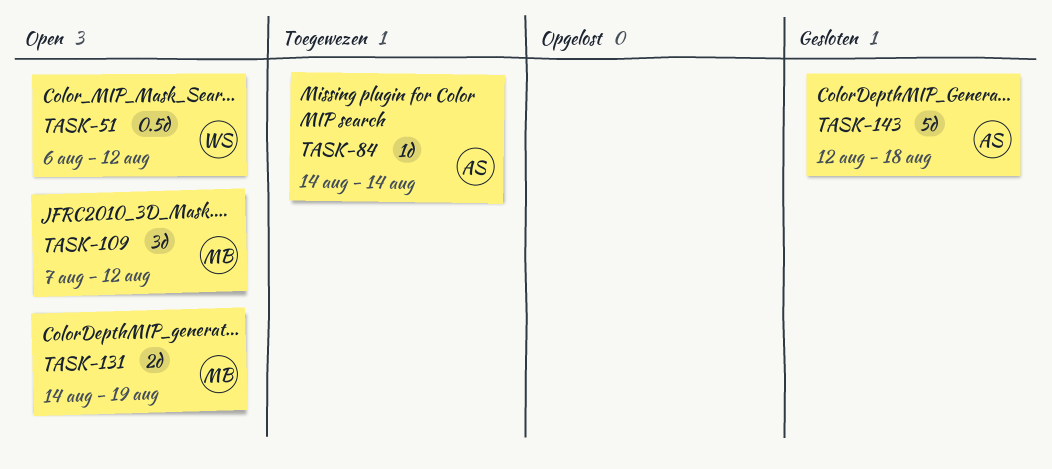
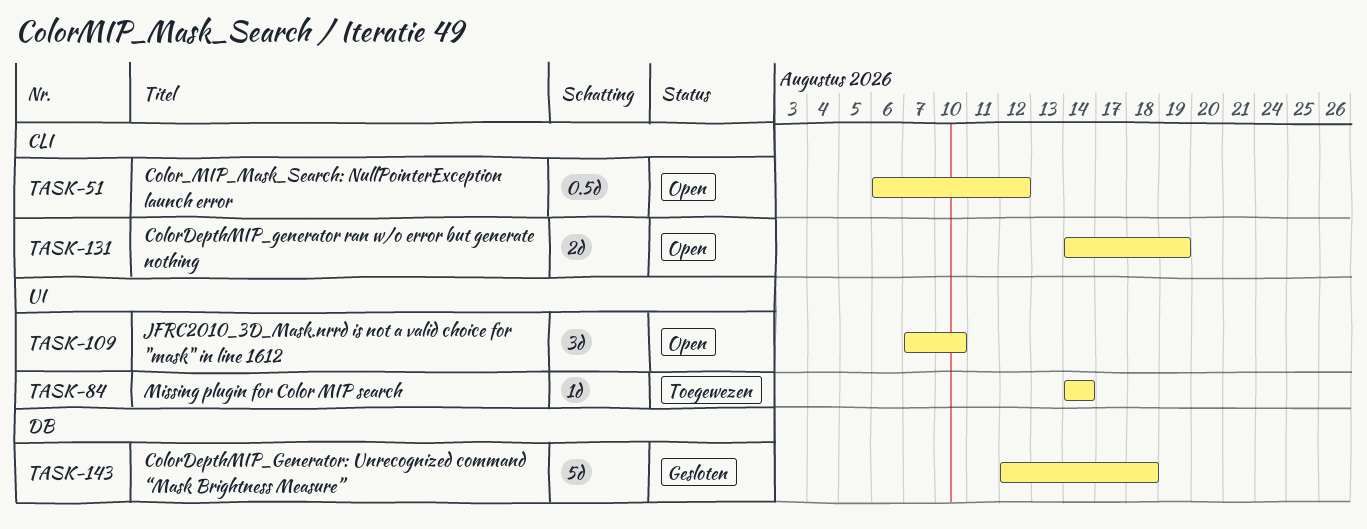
TASK-109, due: Aug 12 -> Aug 10

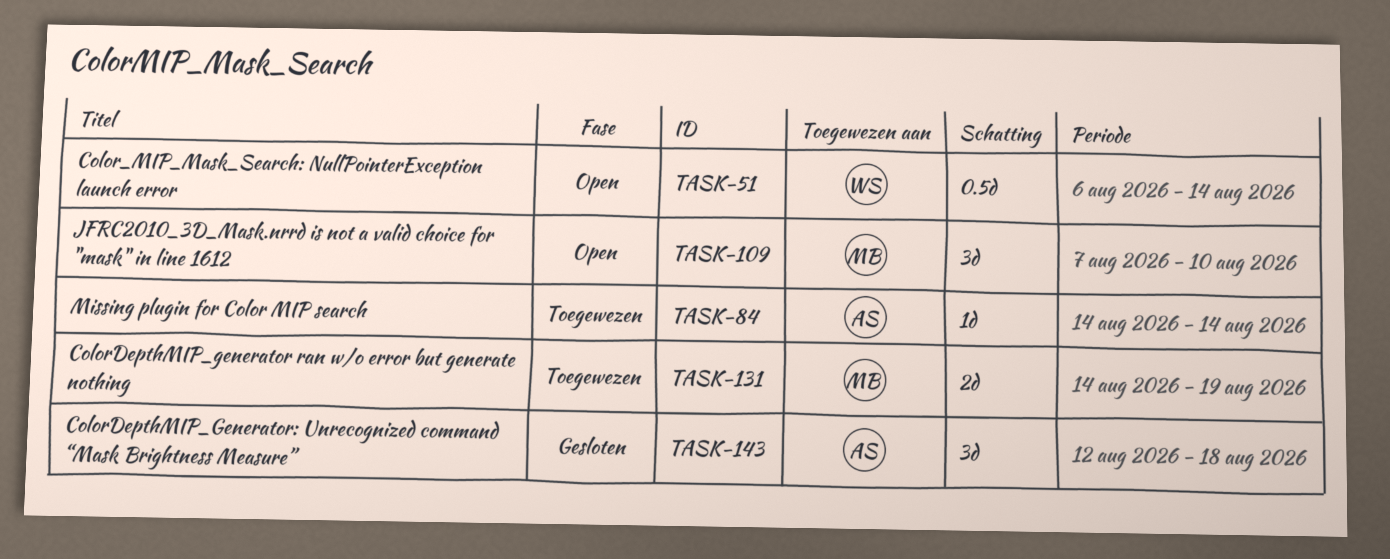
TASK-51, due: Aug 12 -> Aug 14
TASK-131, status: Open -> Toegewezen
TASK-143, estimate: 5d -> 3d

